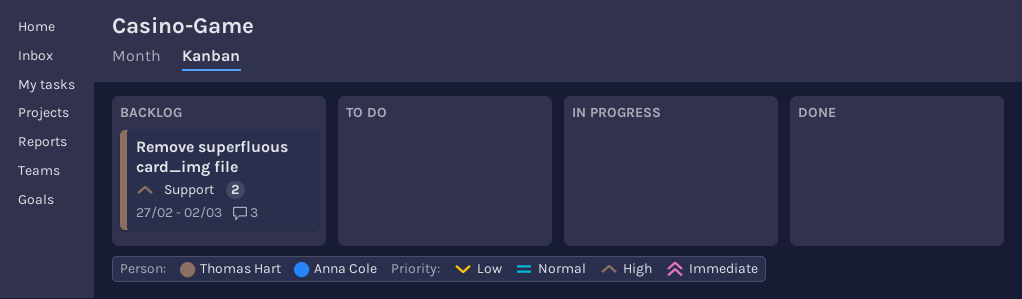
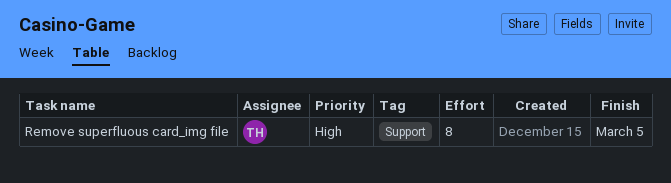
Remove superfluous card_img file, estimate: 2 -> 8
Remove superfluous card_img file, due: Mar 2 -> Mar 5

